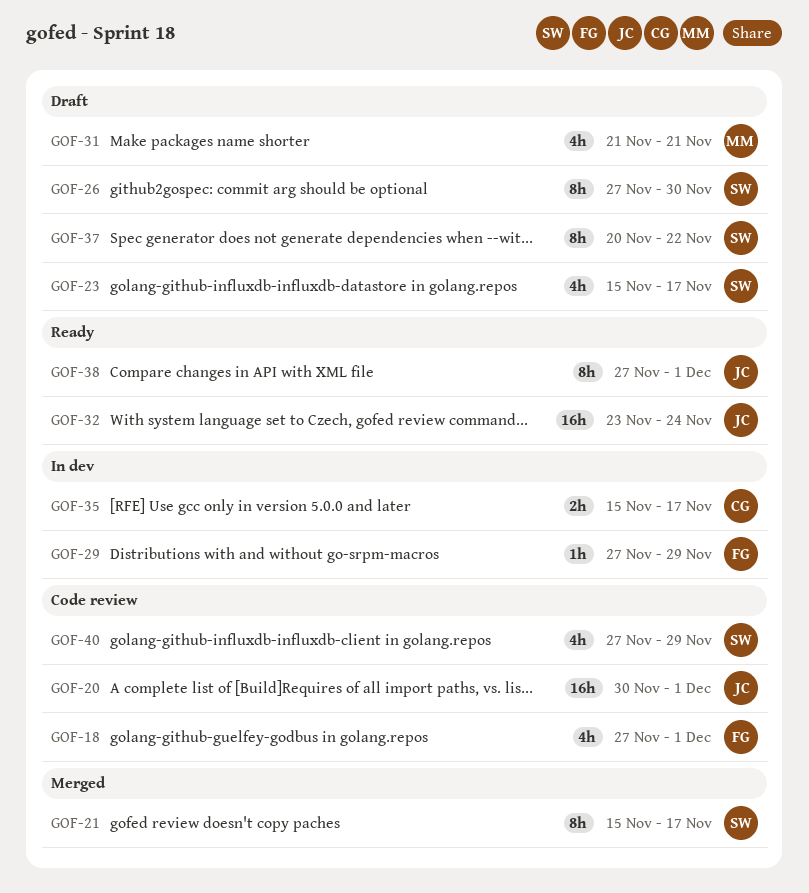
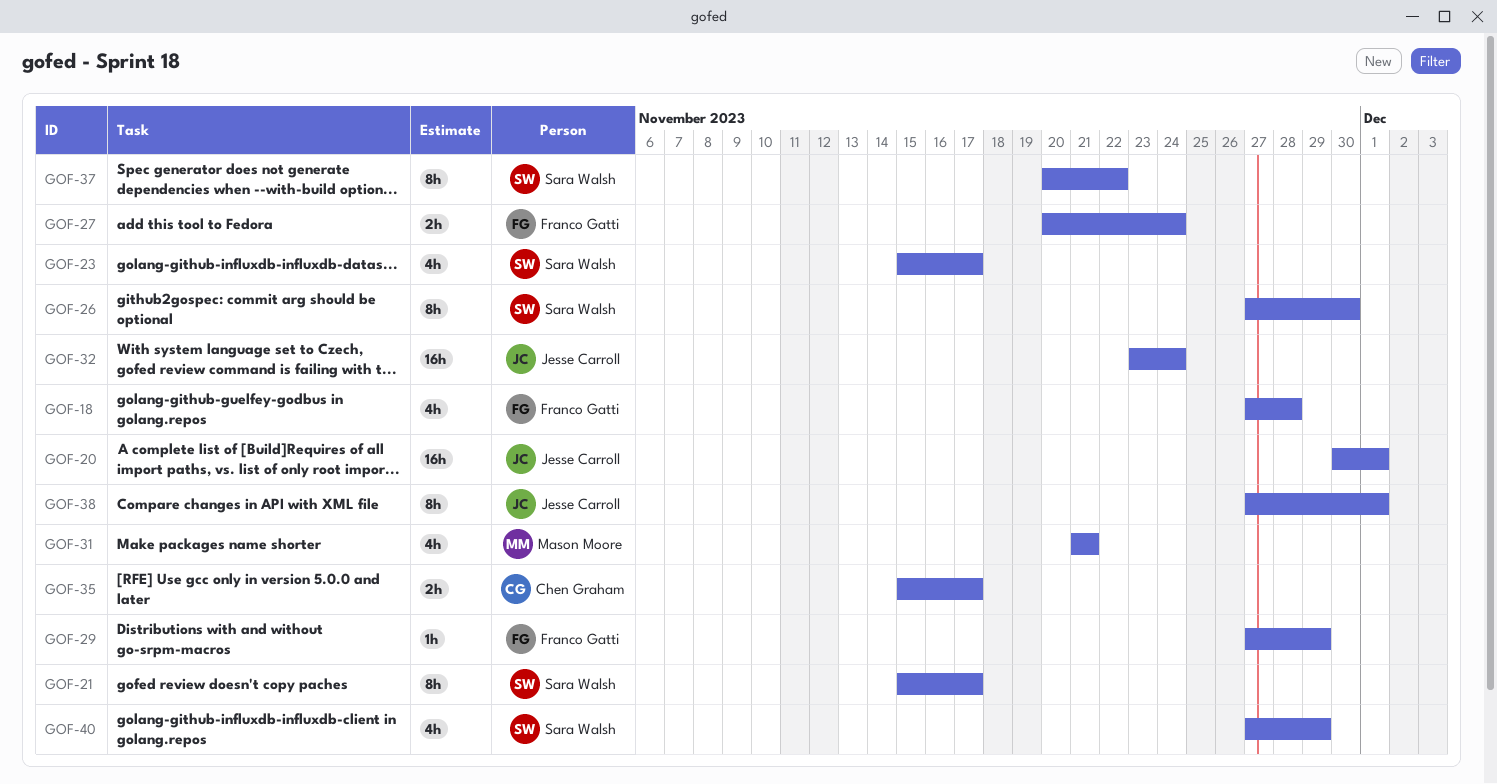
GOF-18, due: Dec 1 -> Nov 28
GOF-27: none -> present

